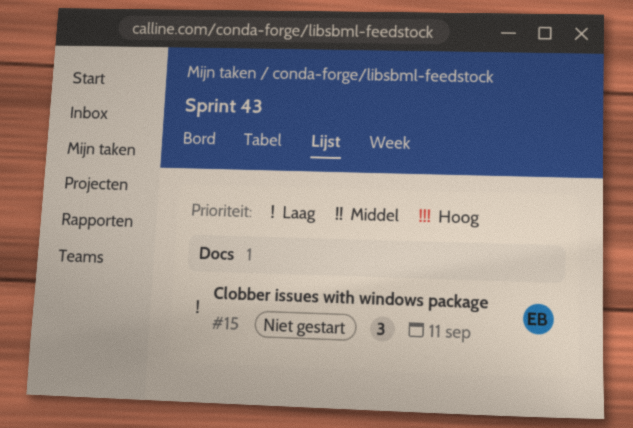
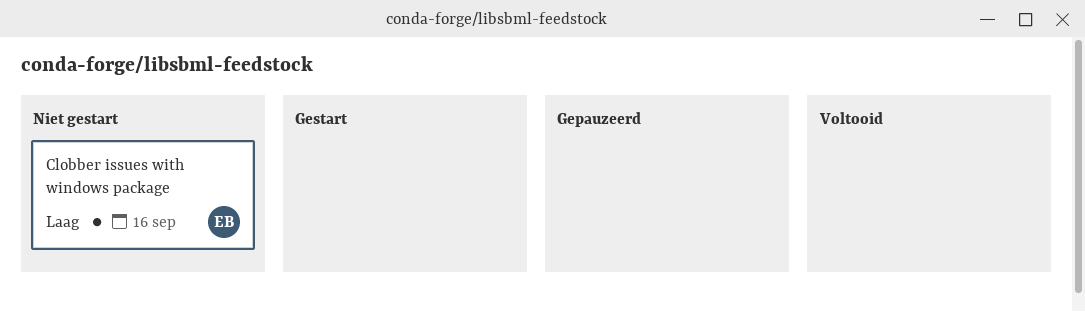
Clobber issues with windows package, estimate: 3 -> 1
Clobber issues with windows package, due: Sep 11 -> Sep 16

